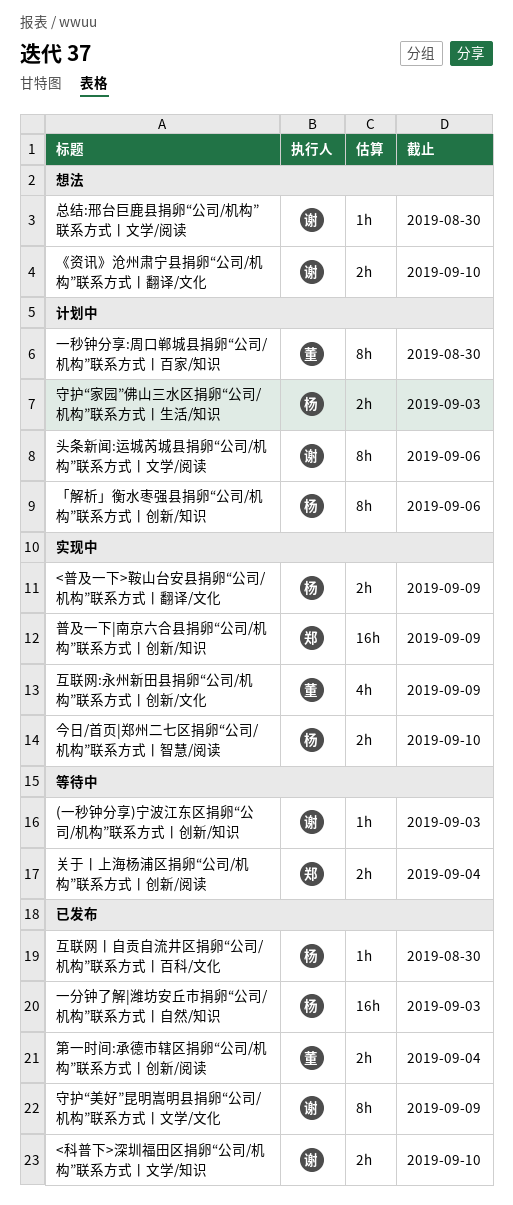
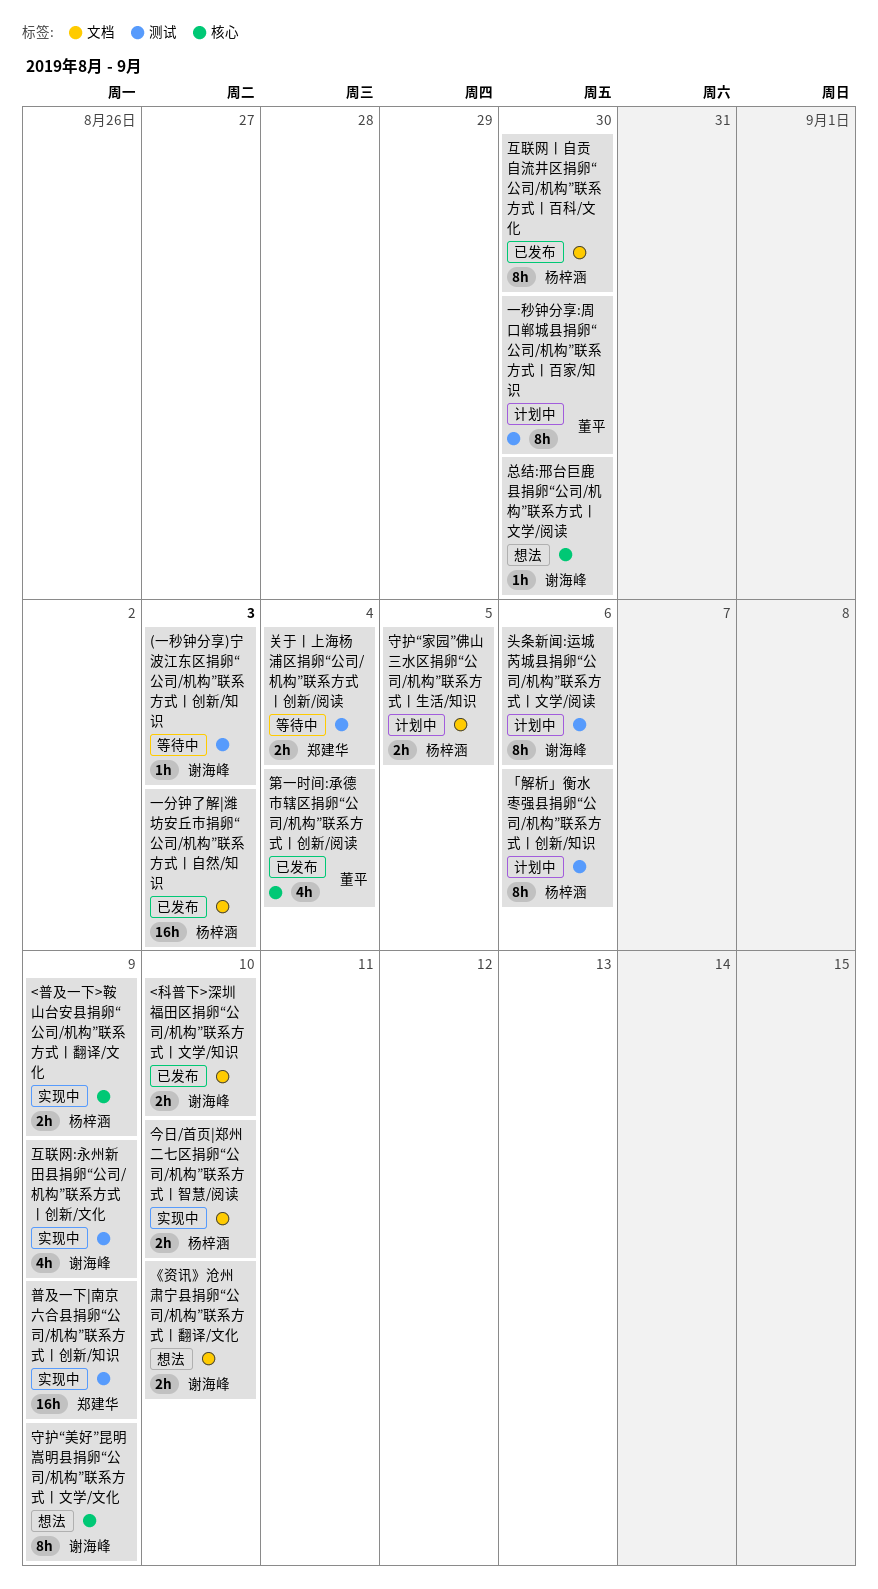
互联网:永州新田县捐卵“公司/机构”联系方式丨创新/文化, owner: 董平 -> 谢海峰
互联网丨自贡自流井区捐卵“公司/机构”联系方式丨百科/文化, estimate: 1h -> 8h
守护“家园”佛山三水区捐卵“公司/机构”联系方式丨生活/知识, due: Sep 3 -> Sep 5
守护“美好”昆明嵩明县捐卵“公司/机构”联系方式丨文学/文化, status: 已发布 -> 想法
第一时间:承德市辖区捐卵“公司/机构”联系方式丨创新/阅读, estimate: 2h -> 4h

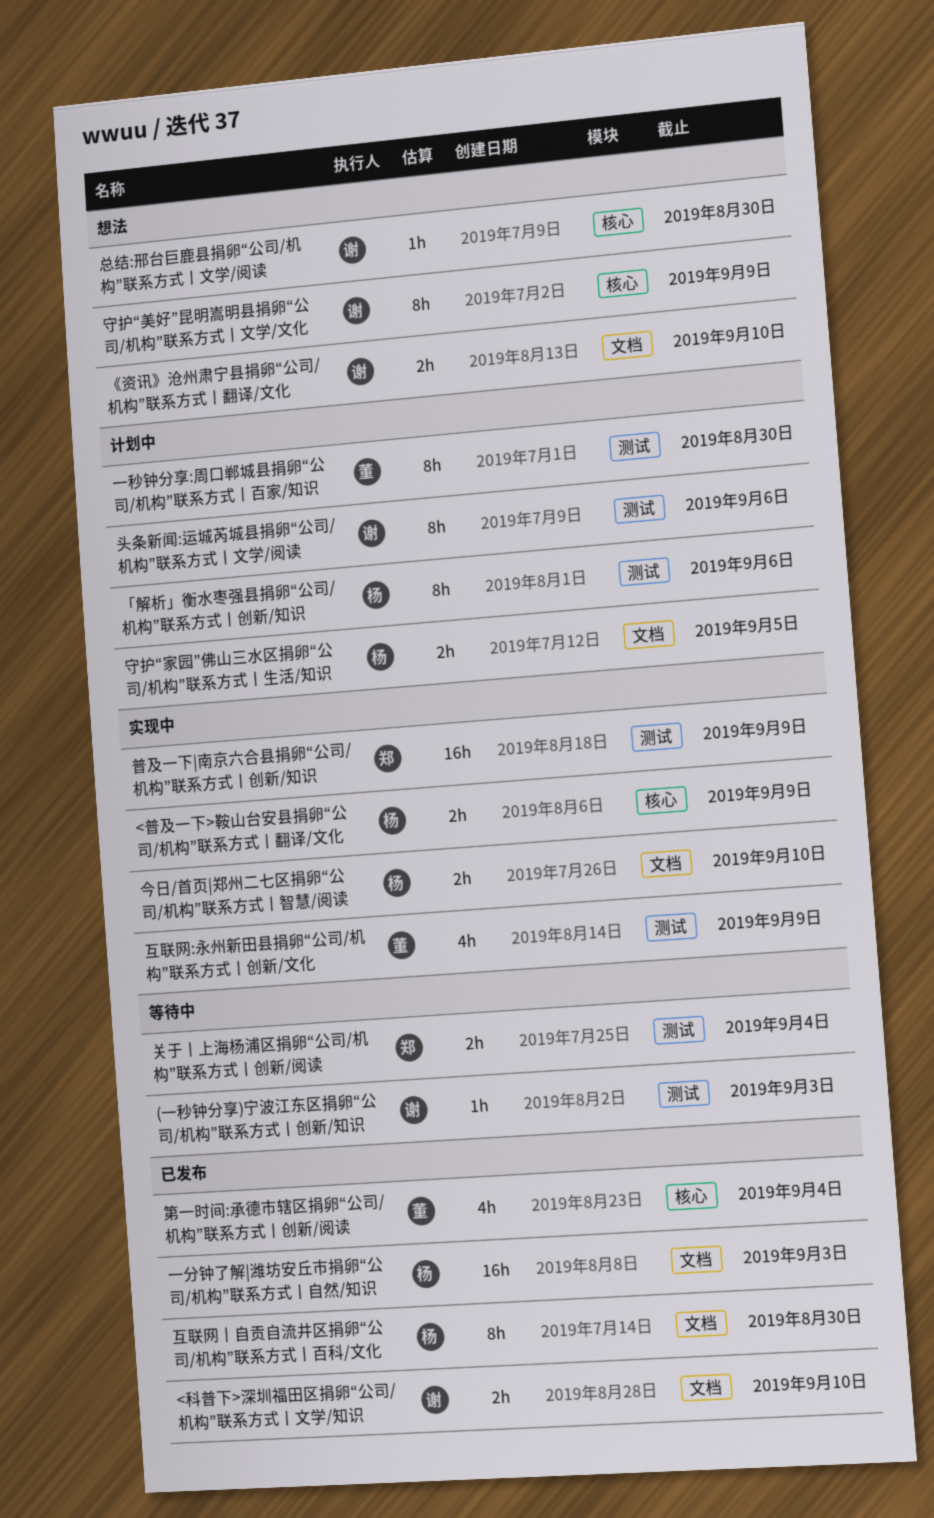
互联网:永州新田县捐卵“公司/机构”联系方式丨创新/文化, owner: 谢海峰 -> 董平

